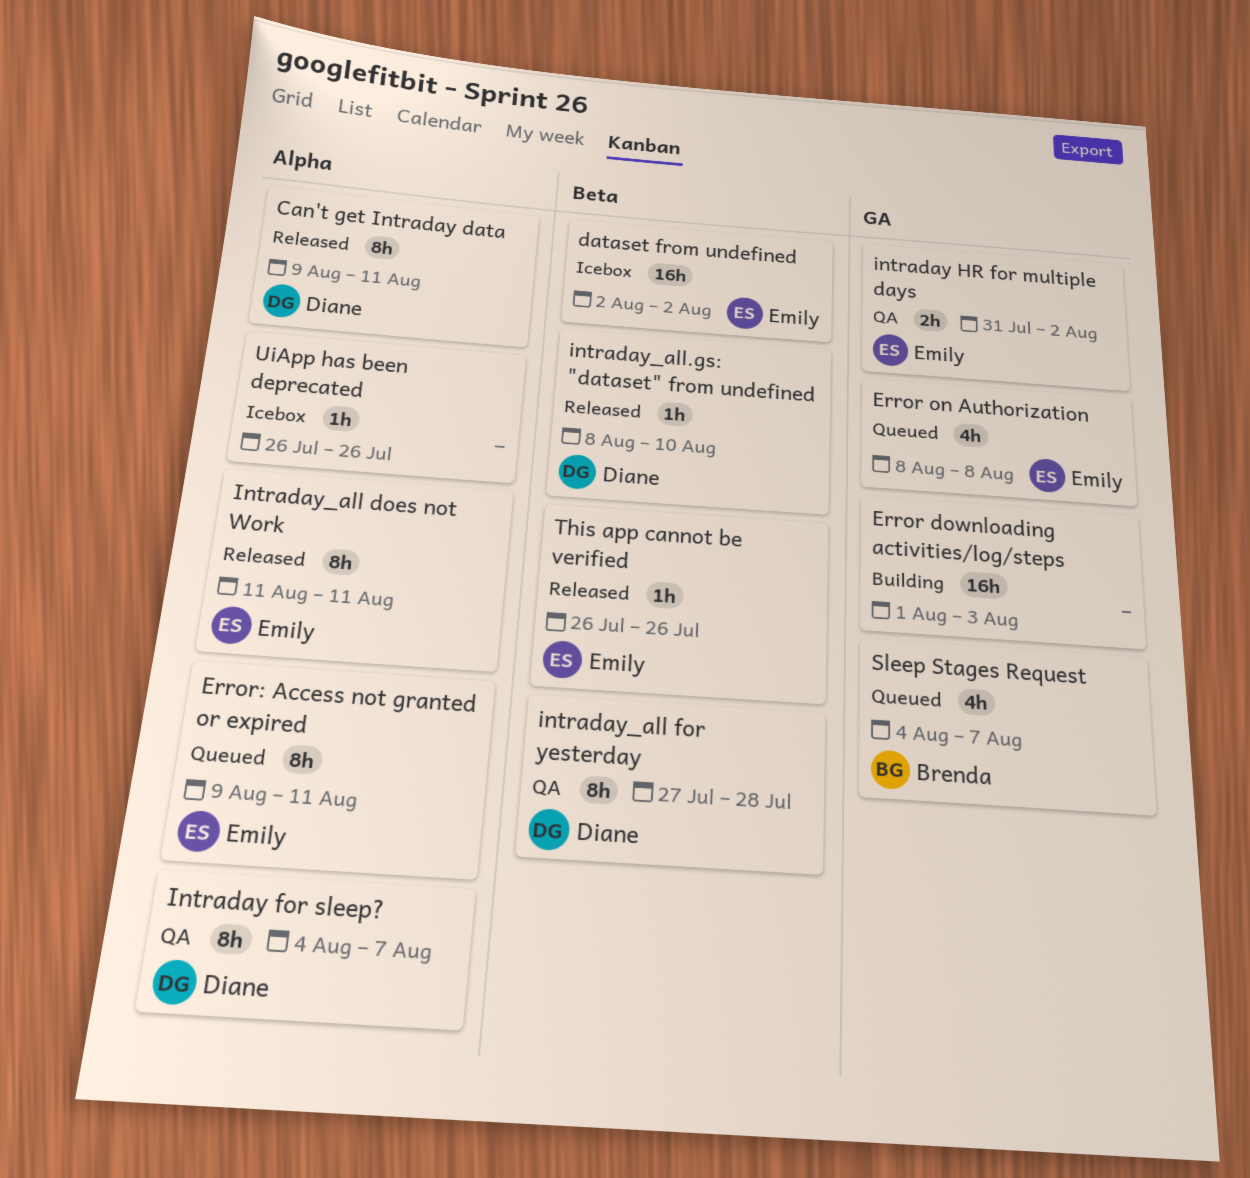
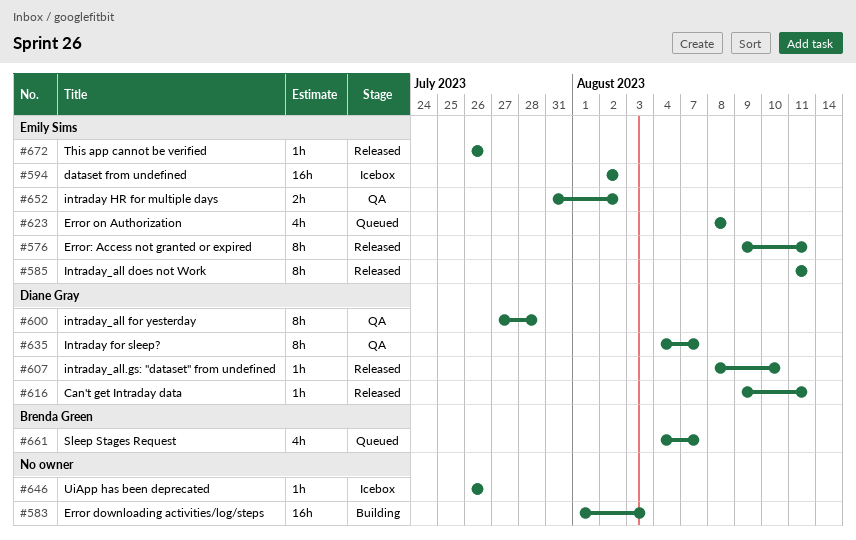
Can't get Intraday data, estimate: 8h -> 1h
Error: Access not granted or expired, status: Queued -> Released

